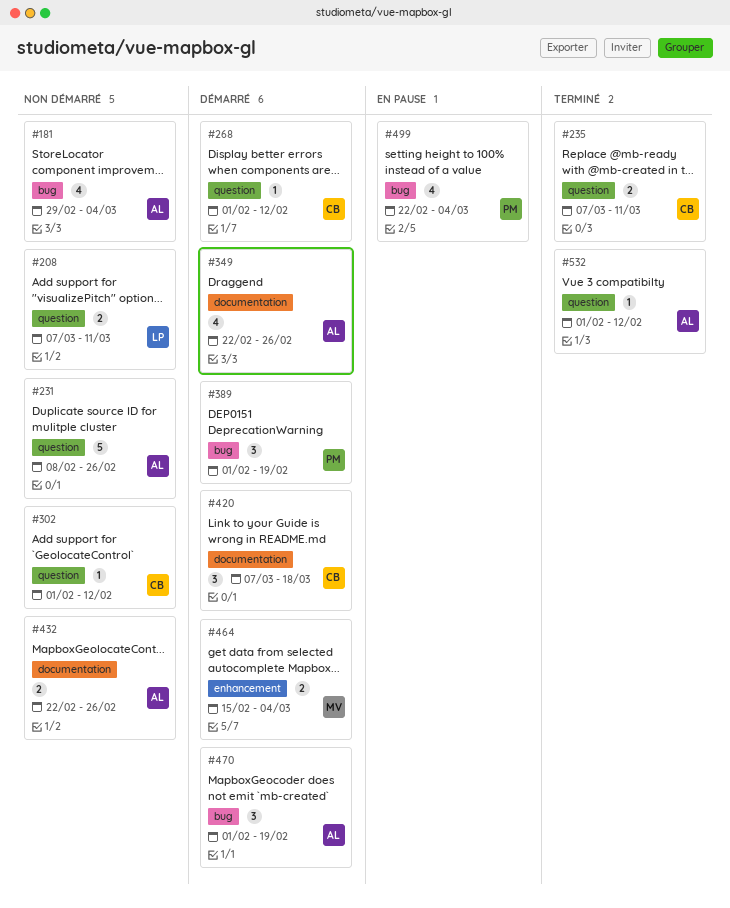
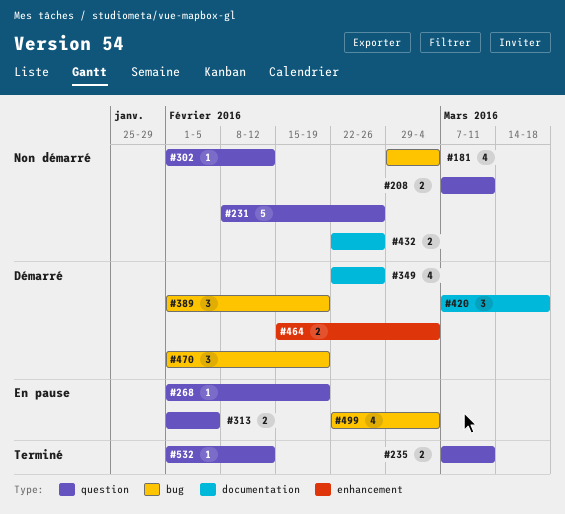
#268, status: Démarré -> En pause
#268, due: Feb 12 -> Feb 19
#313: none -> present

